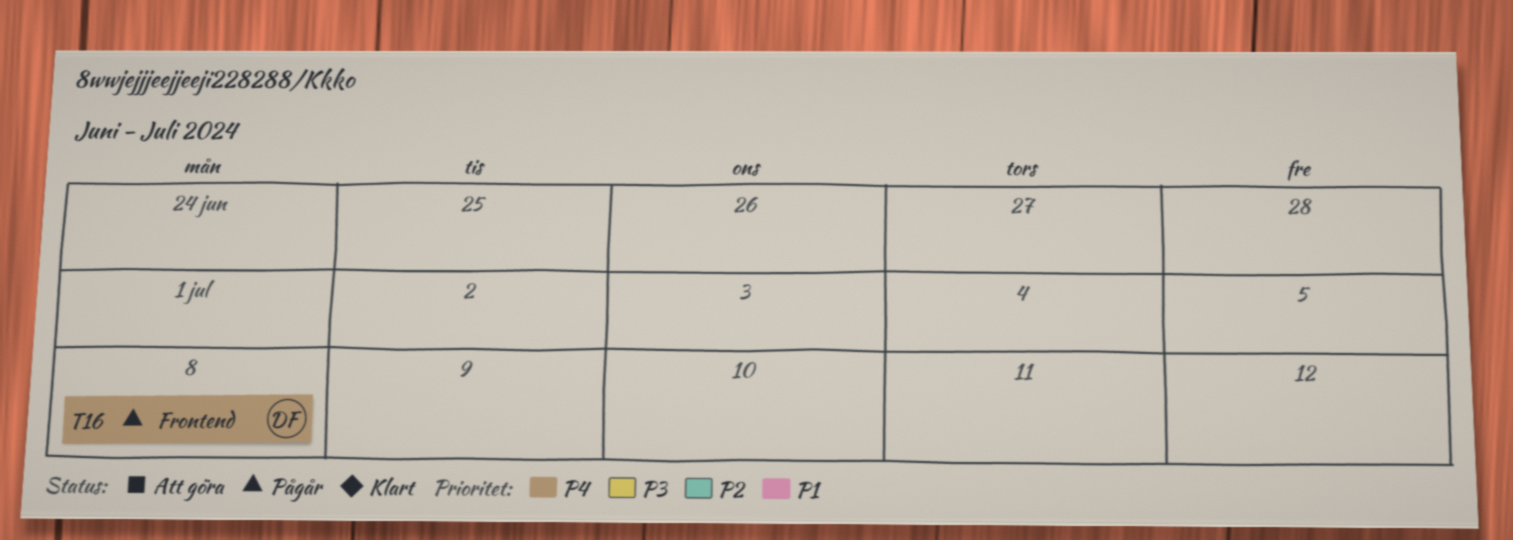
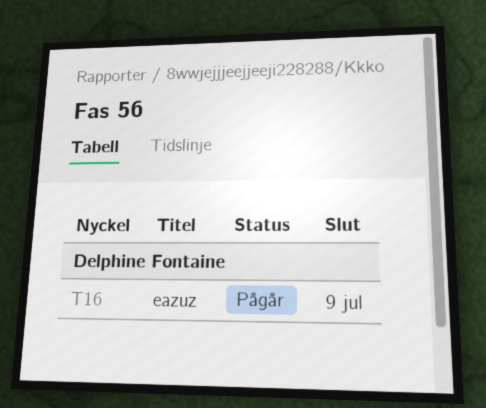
T16, due: Jul 8 -> Jul 9

